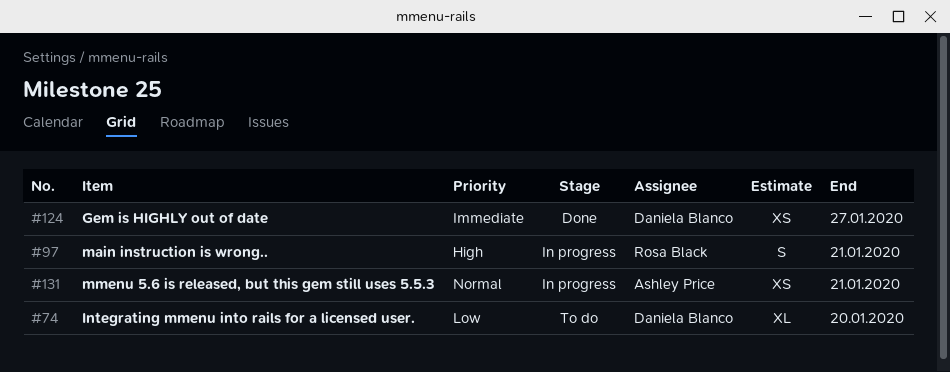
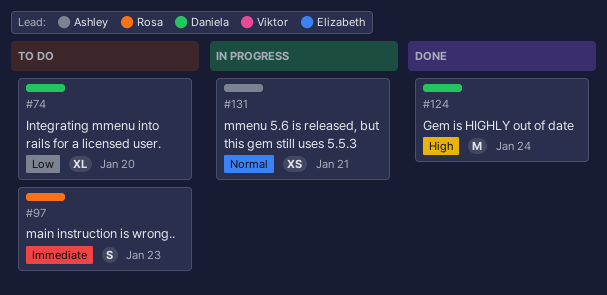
#97, status: In progress -> To do
#97, priority: High -> Immediate
#97, due: Jan 21 -> Jan 23
#124, priority: Immediate -> High
#124, estimate: XS -> M
#124, due: Jan 27 -> Jan 24

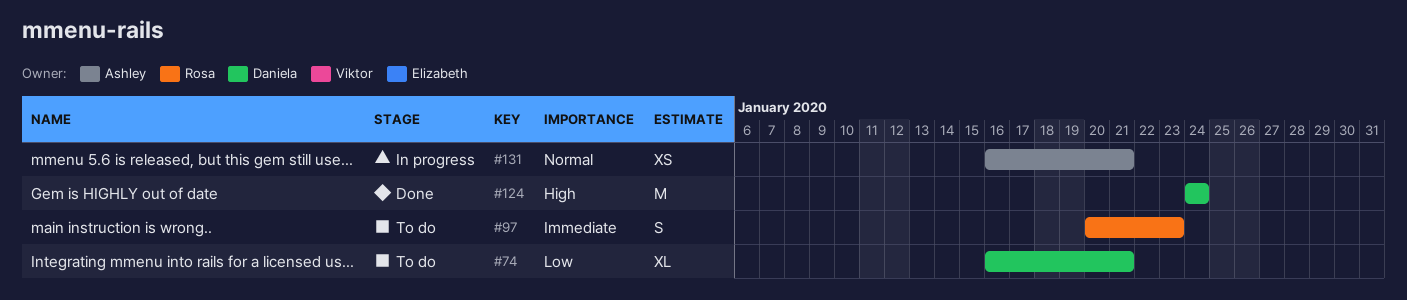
#74, due: Jan 20 -> Jan 21

